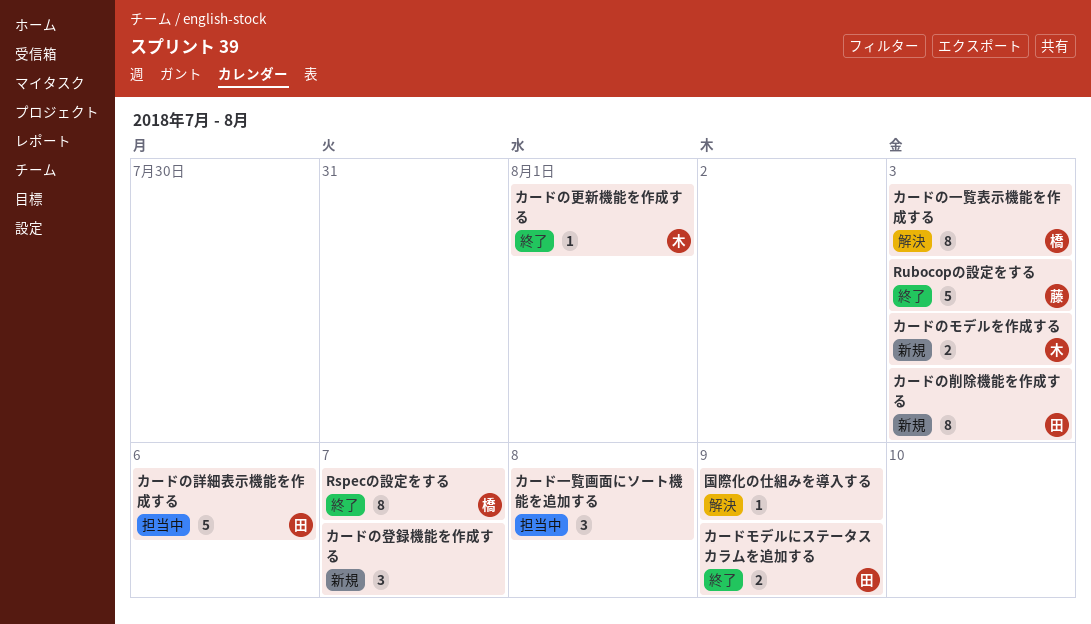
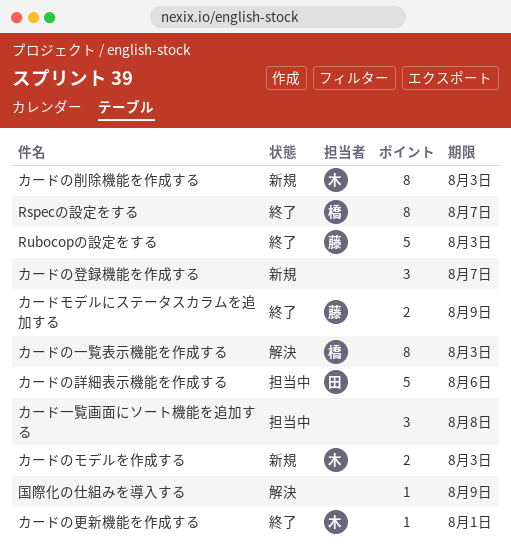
カードの削除機能を作成する, owner: 田 -> 木
カードモデルにステータスカラムを追加する, owner: 田 -> 藤

